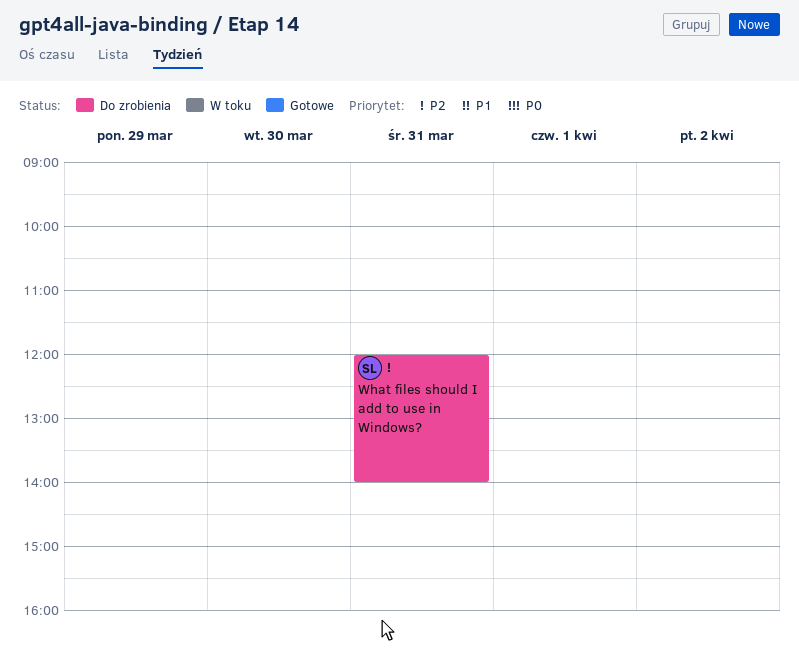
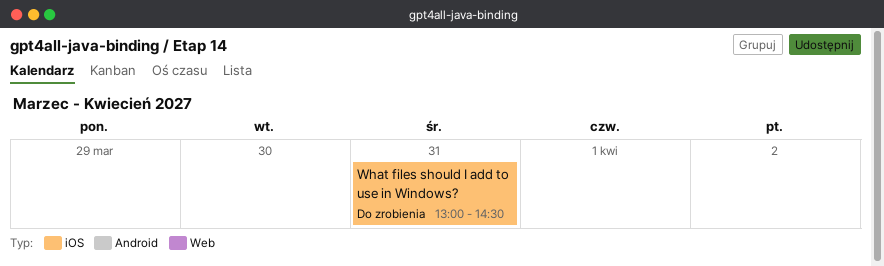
What files should I add to use in Windows?, begins: 12:00 -> 13:00
What files should I add to use in Windows?, ends: 14:00 -> 14:30

